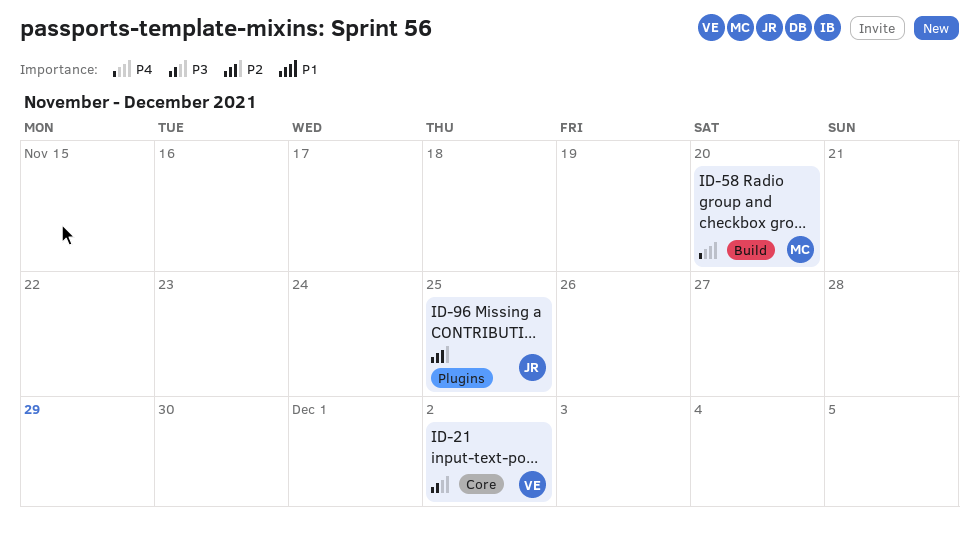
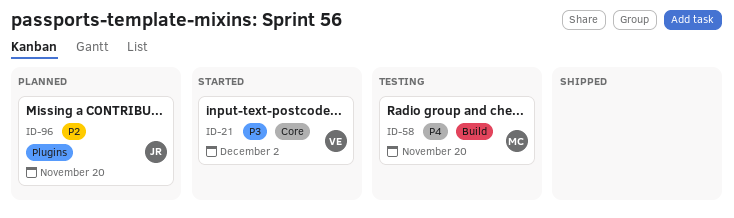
ID-96, due: Nov 25 -> Nov 20

